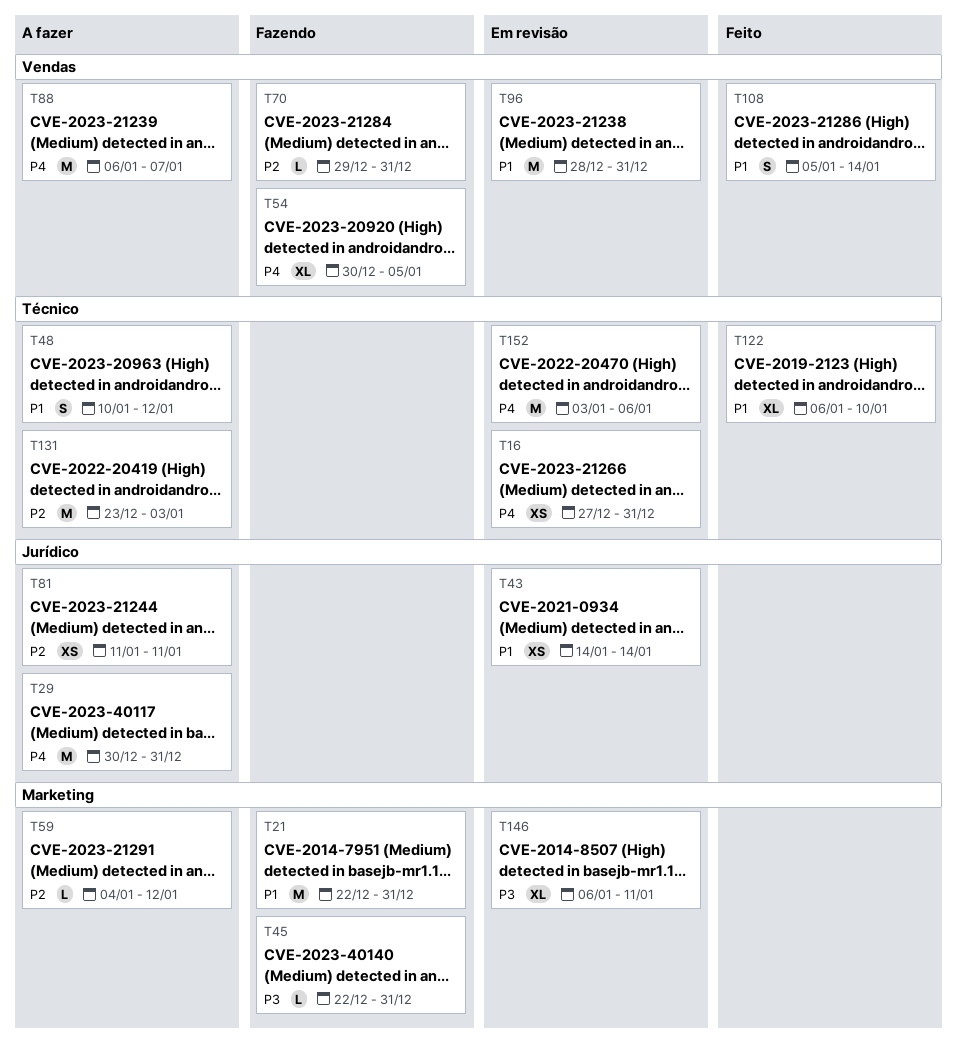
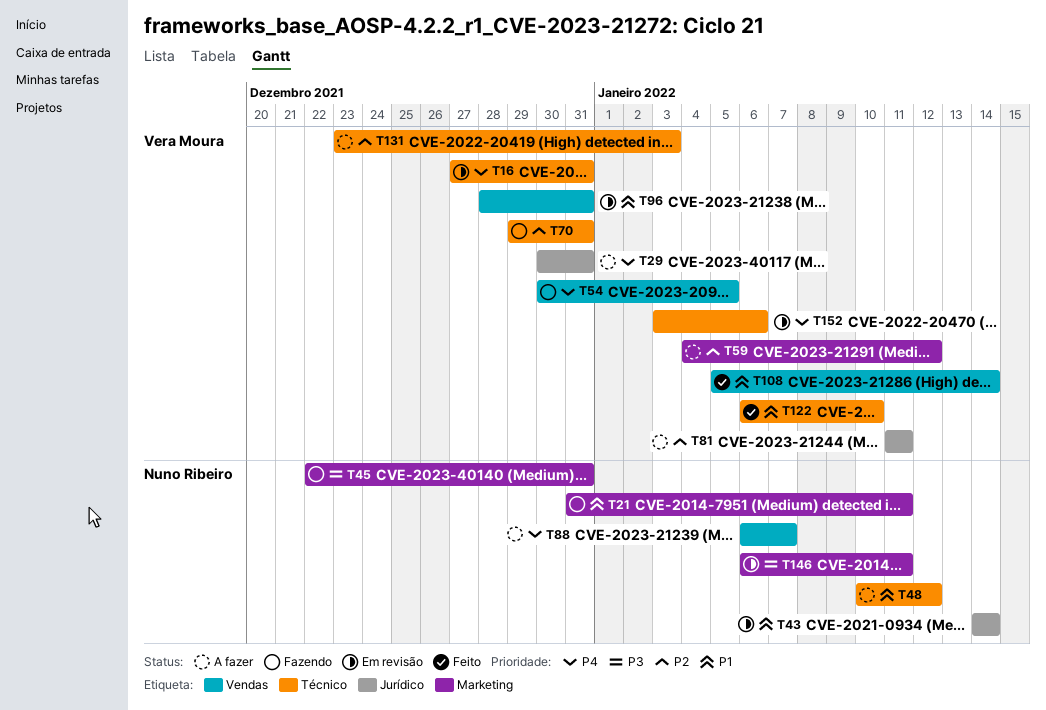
T21, start: Dec 22 -> Dec 31
T21, due: Dec 31 -> Jan 11
T70, label: Vendas -> Técnico

